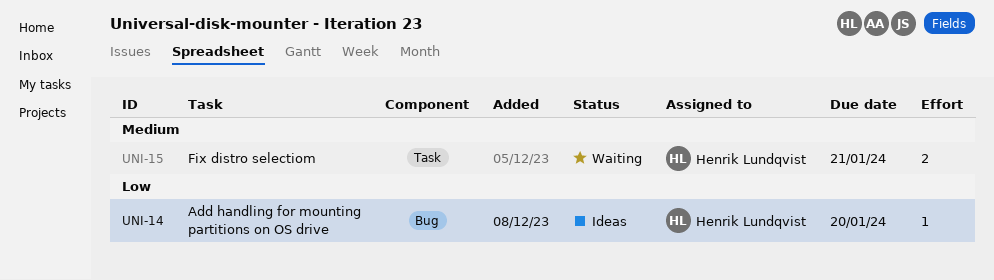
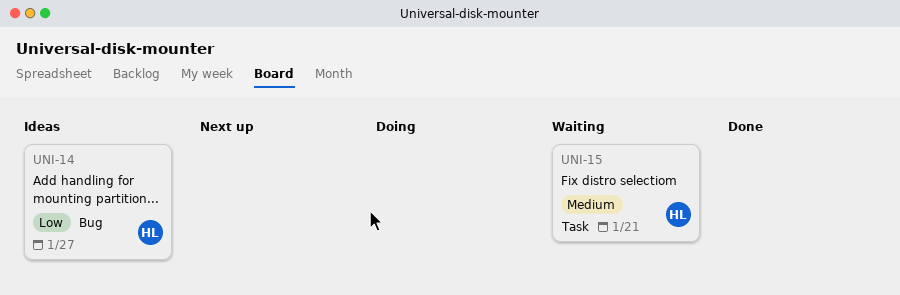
UNI-14, due: Jan 20 -> Jan 27

